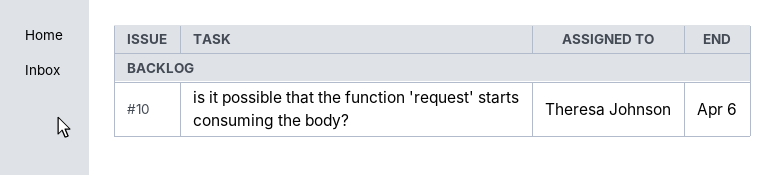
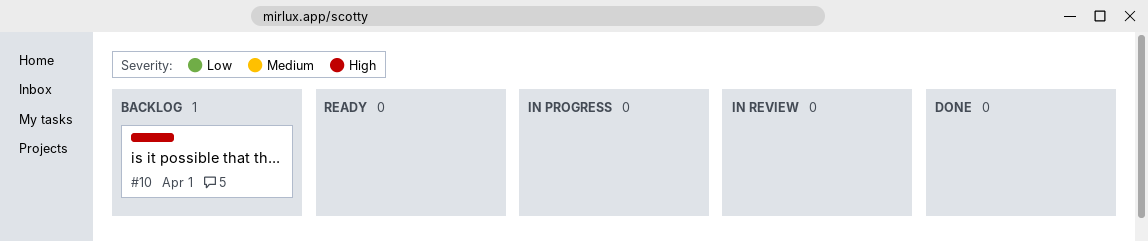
#10, due: Apr 6 -> Apr 1

